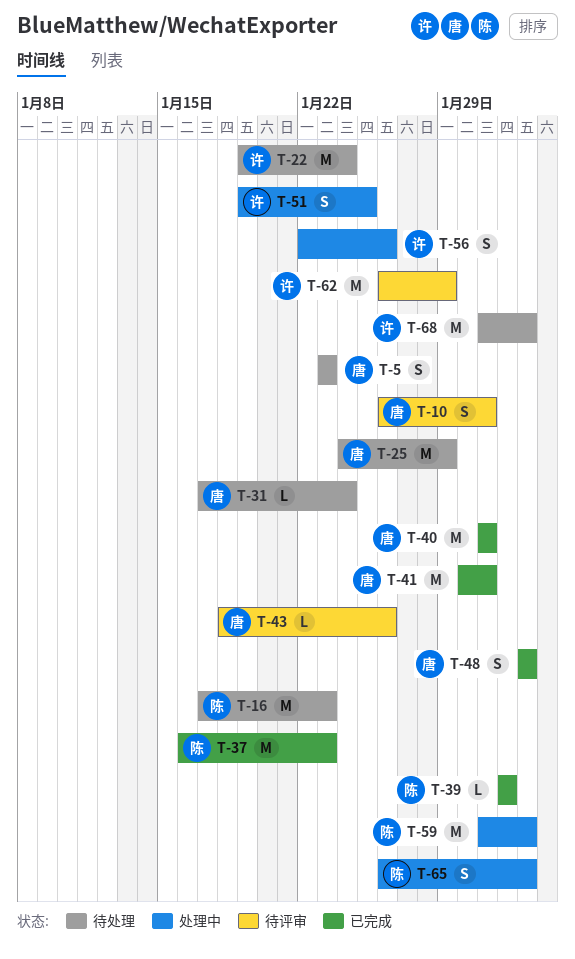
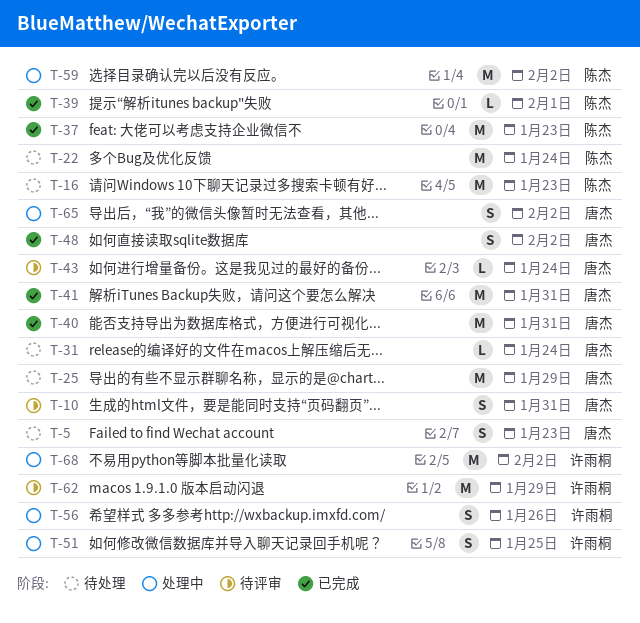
T-22, owner: 许雨桐 -> 陈杰
T-43, due: Jan 26 -> Jan 24
T-65, owner: 陈杰 -> 唐杰
T-68, status: 待处理 -> 处理中

